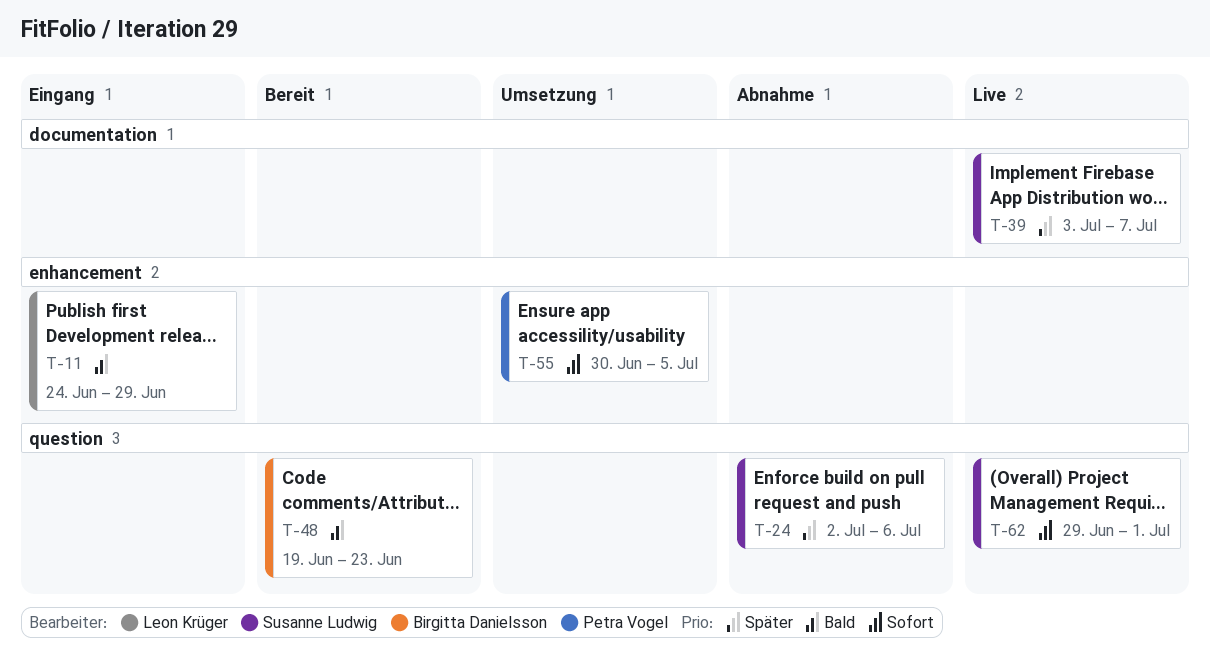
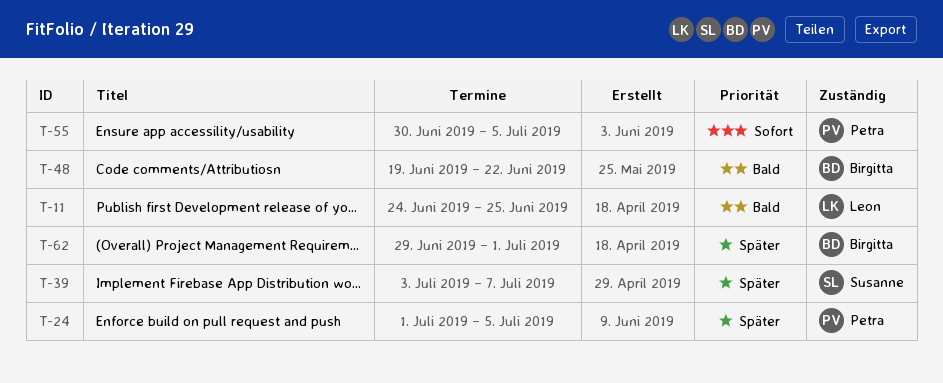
T-11, due: Jun 29 -> Jun 25
T-24, owner: Susanne Ludwig -> Petra Vogel
T-24, start: Jul 2 -> Jul 1
T-24, due: Jul 6 -> Jul 5
T-48, due: Jun 23 -> Jun 22
T-62, owner: Susanne Ludwig -> Birgitta Danielsson
T-62, priority: Sofort -> Später

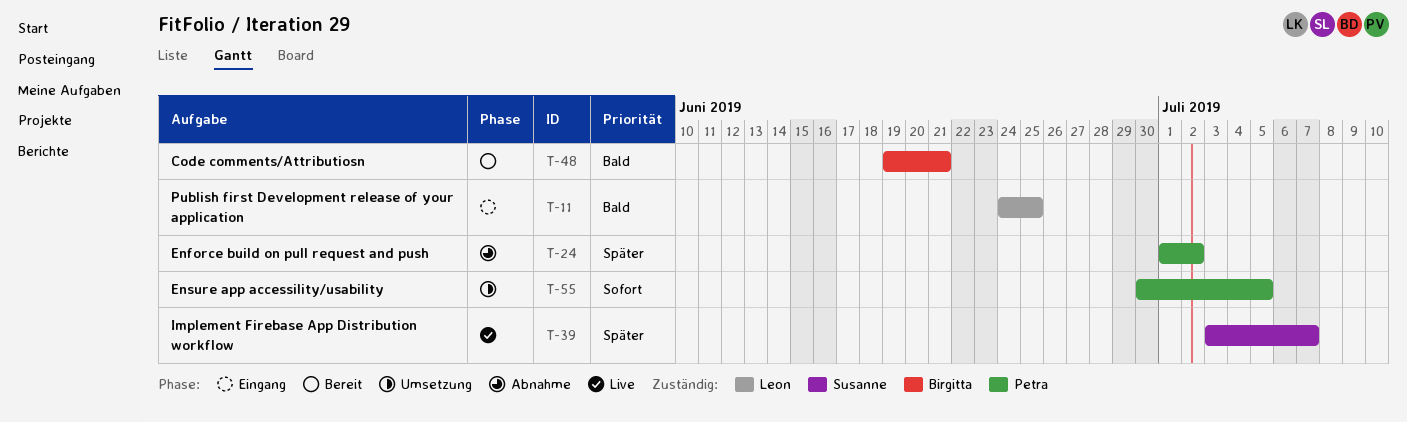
T-24, due: Jul 5 -> Jul 2
T-48, due: Jun 22 -> Jun 21
T-62: present -> none

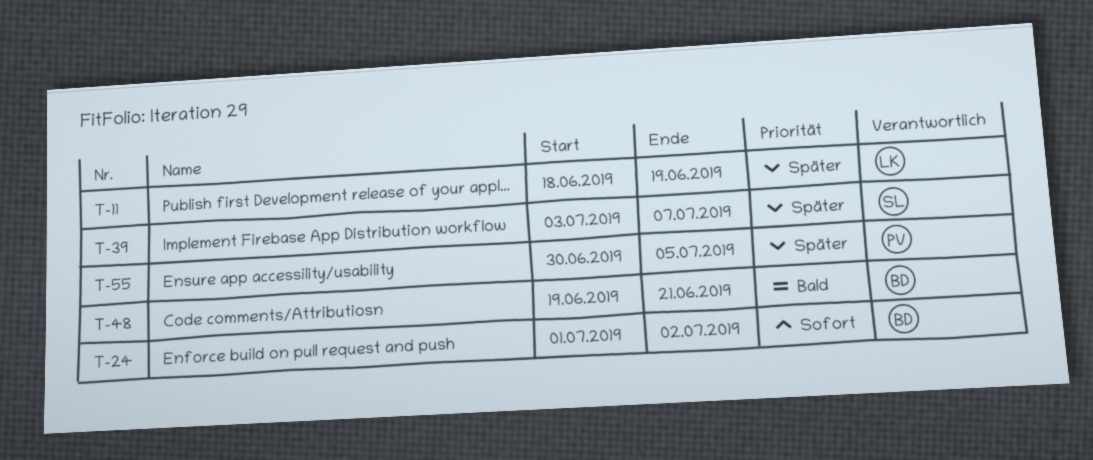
T-11, priority: Bald -> Später
T-11, start: Jun 24 -> Jun 18
T-11, due: Jun 25 -> Jun 19
T-24, owner: Petra -> Birgitta
T-24, priority: Später -> Sofort
T-55, priority: Sofort -> Später

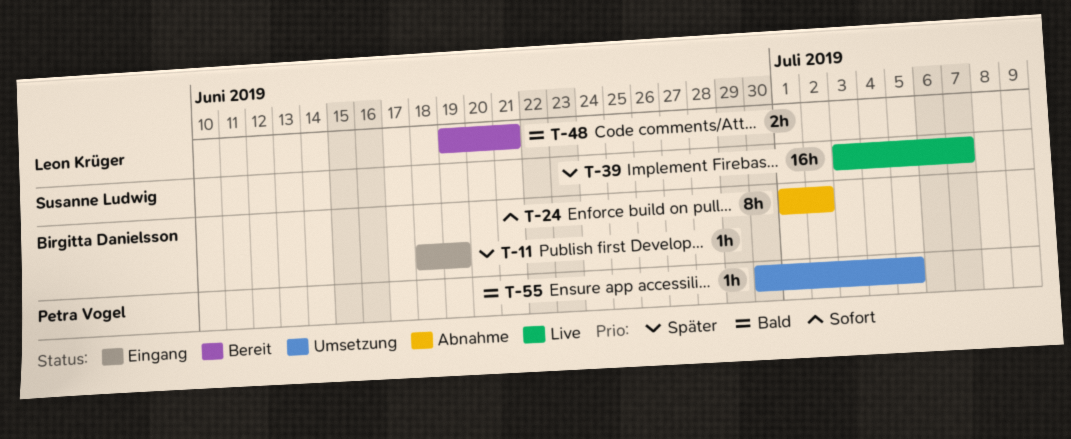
T-11, owner: Leon Krüger -> Birgitta Danielsson
T-48, owner: Birgitta Danielsson -> Leon Krüger
T-55, priority: Später -> Bald

